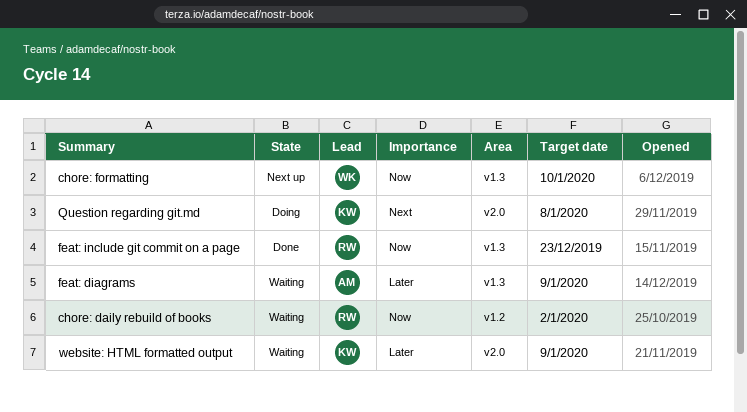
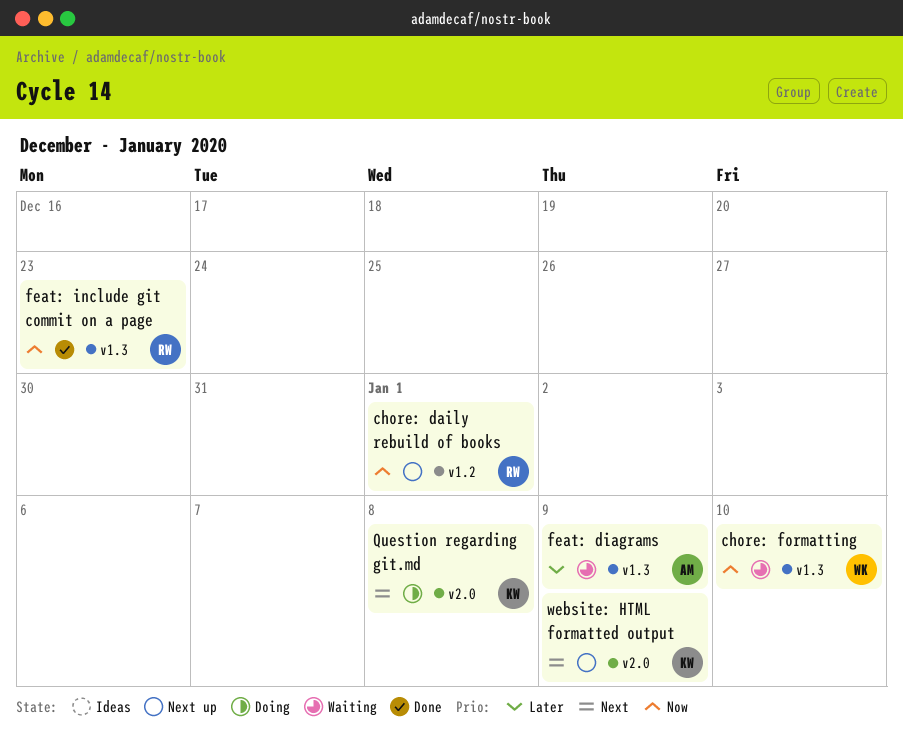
chore: daily rebuild of books, status: Waiting -> Next up
chore: daily rebuild of books, due: Jan 2 -> Jan 1
chore: formatting, status: Next up -> Waiting
website: HTML formatted output, status: Waiting -> Next up
website: HTML formatted output, priority: Later -> Next

